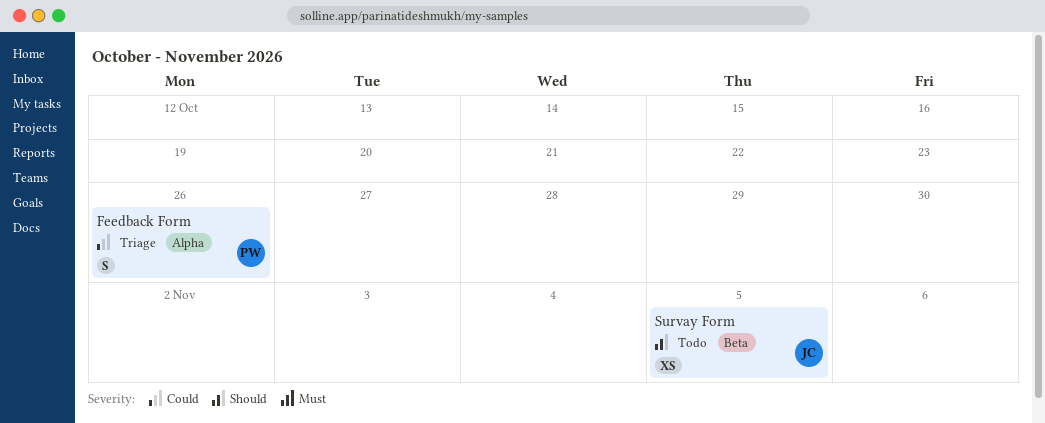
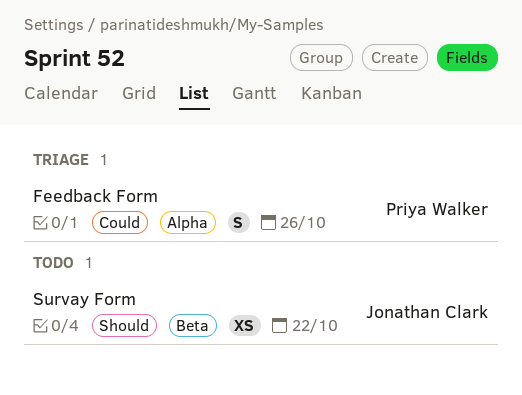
Survay Form, due: Nov 5 -> Oct 22

